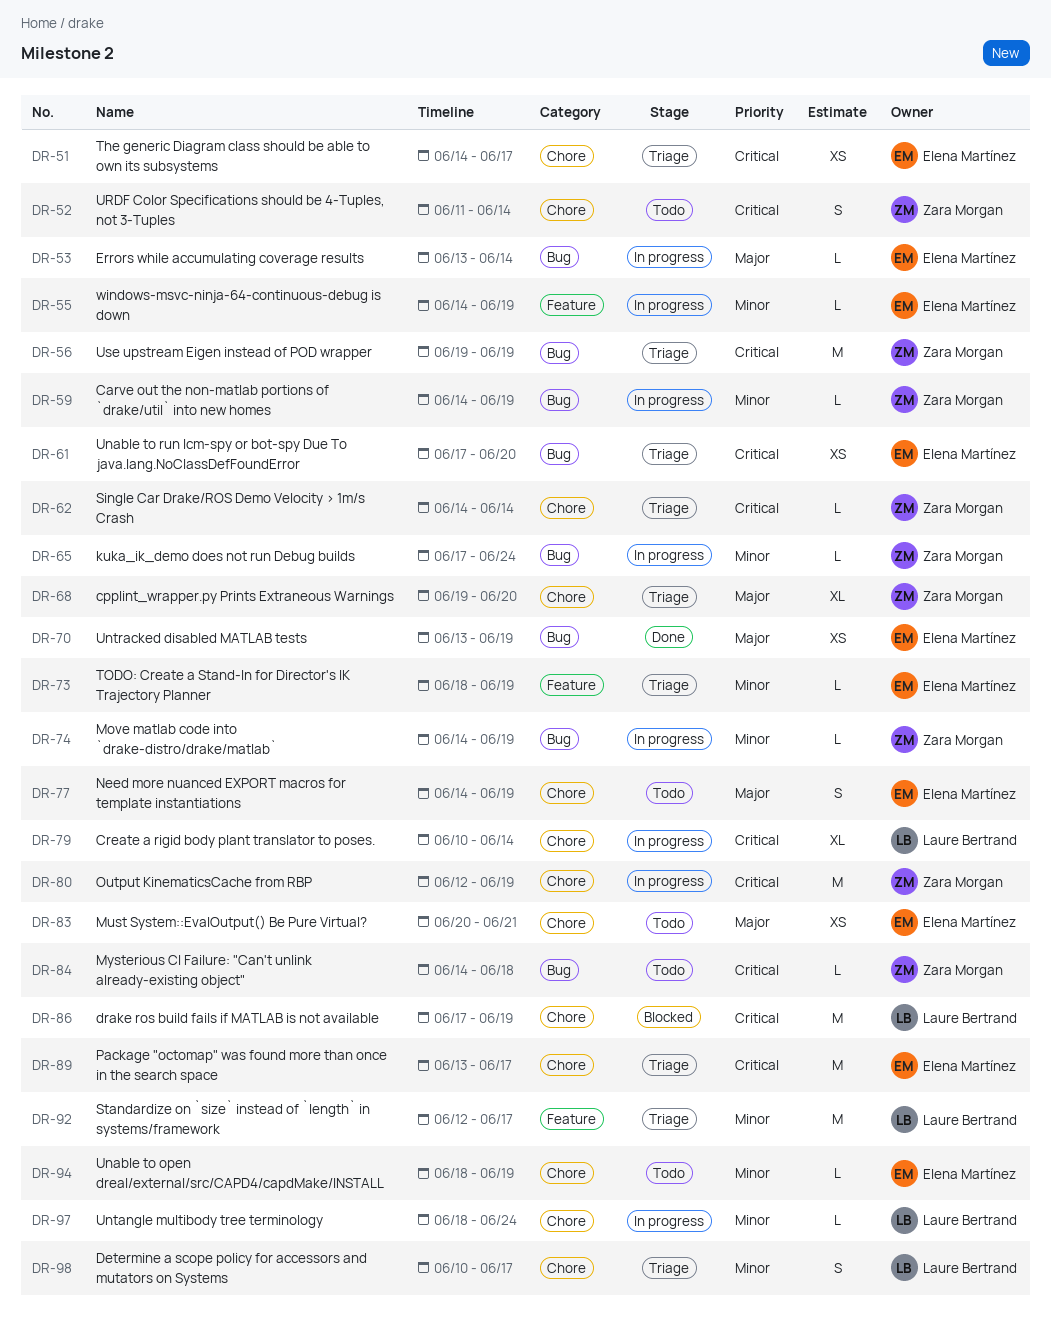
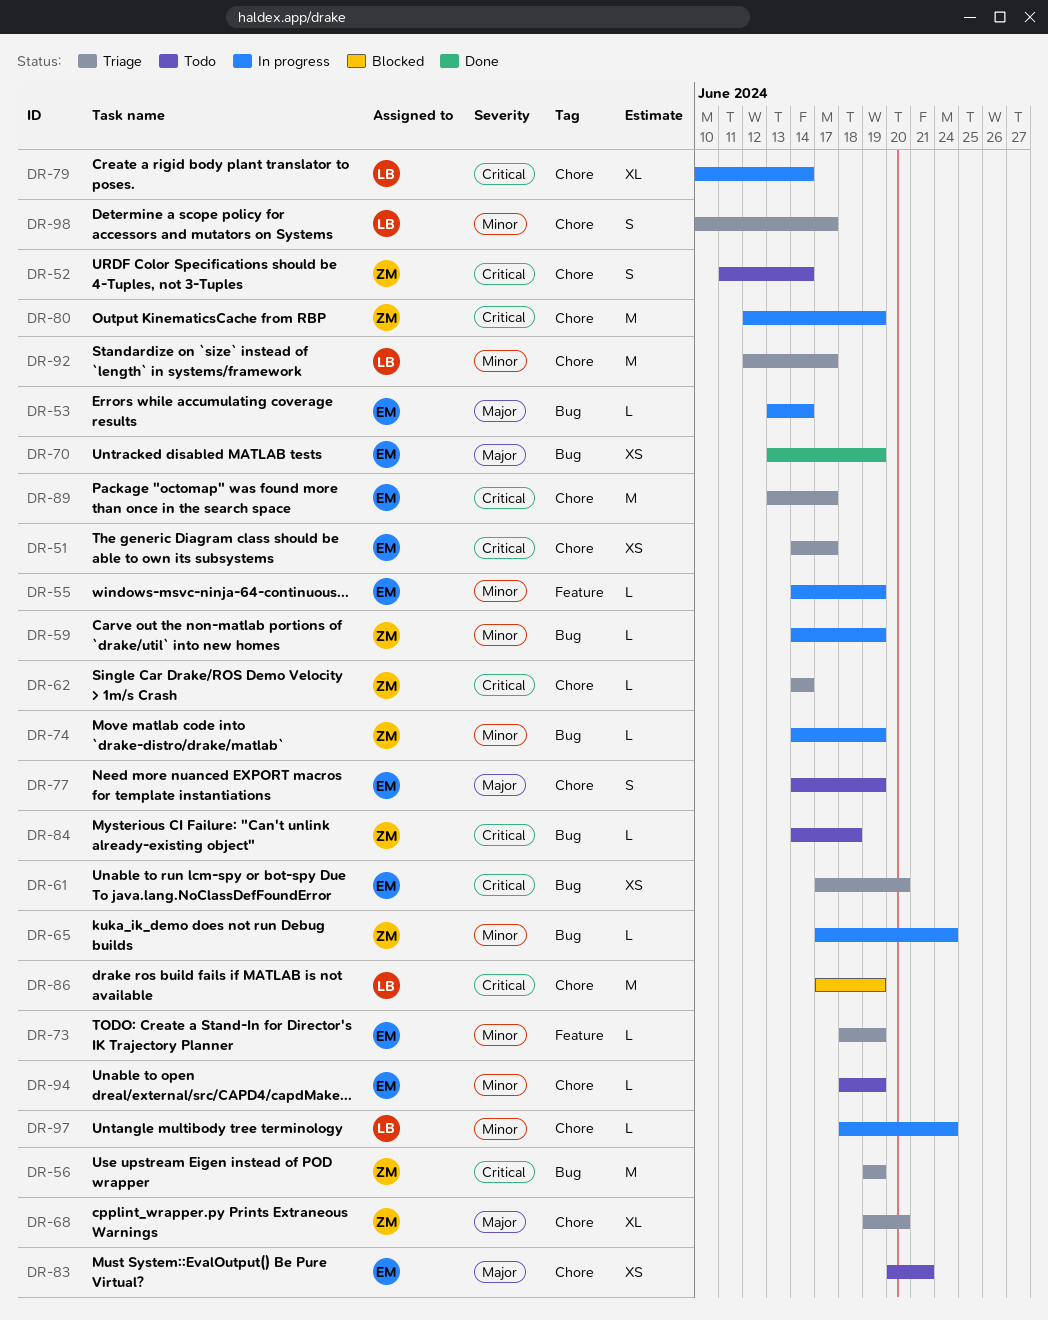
DR-92, label: Feature -> Chore

